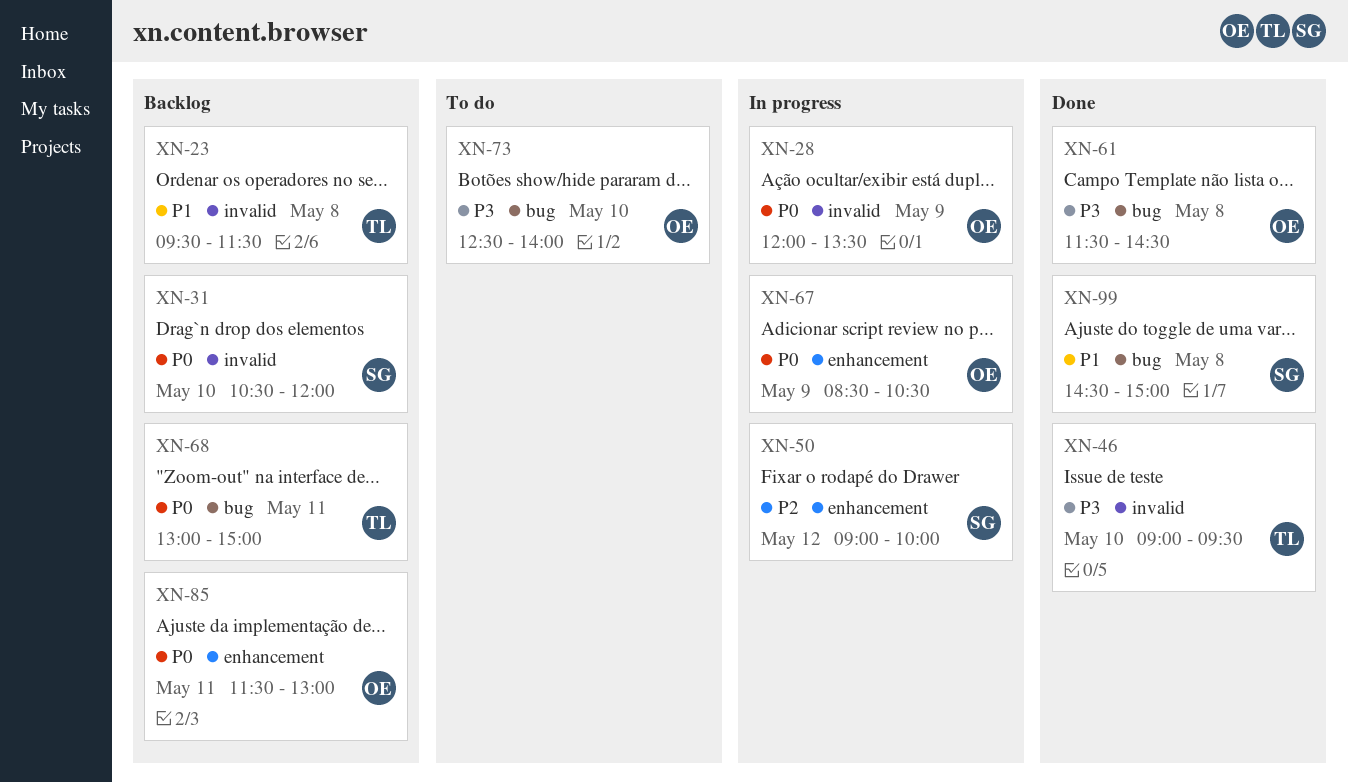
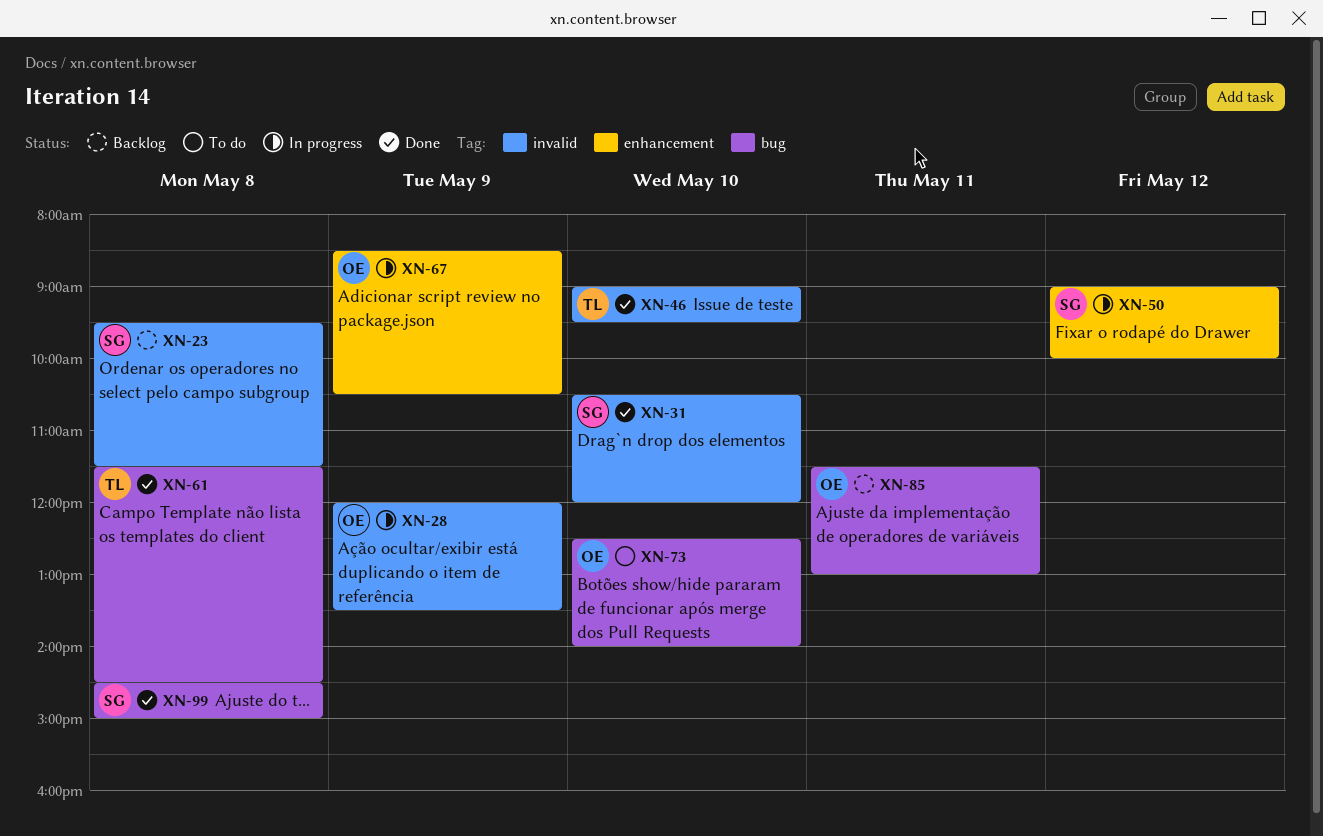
XN-23, owner: TL -> SG
XN-31, status: Backlog -> Done
XN-61, owner: OE -> TL
XN-68: present -> none
XN-85, label: enhancement -> bug

